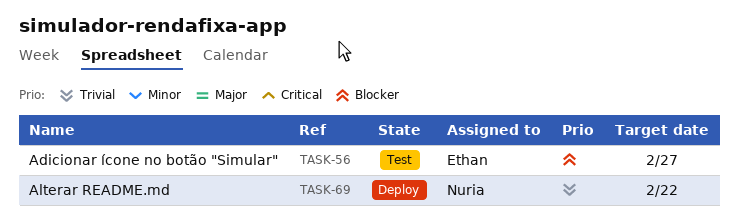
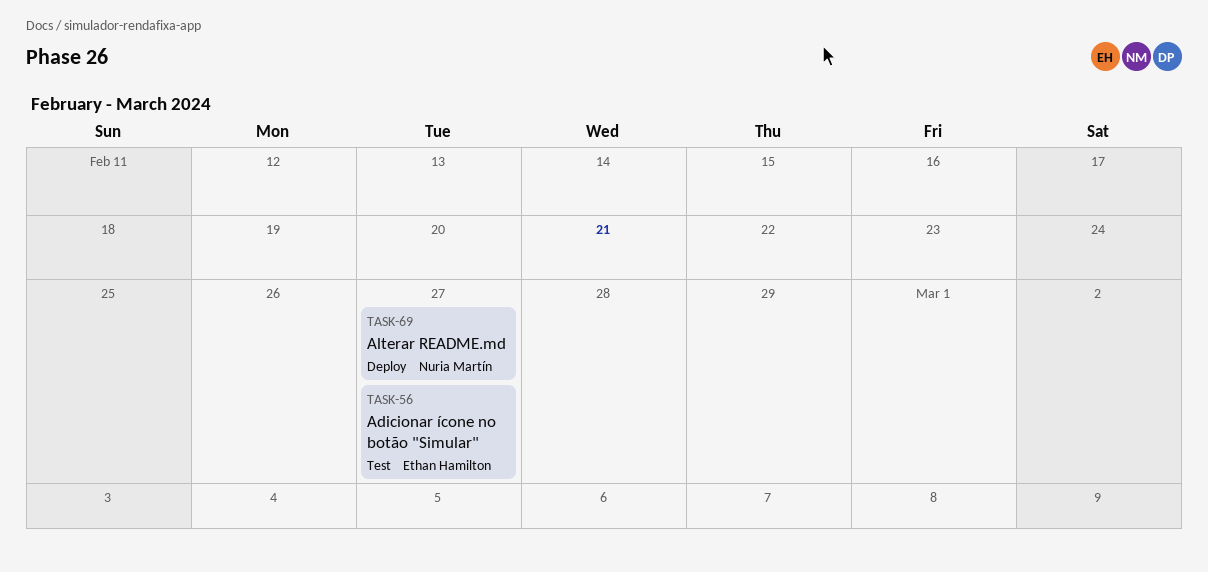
TASK-69, due: Feb 22 -> Feb 27

